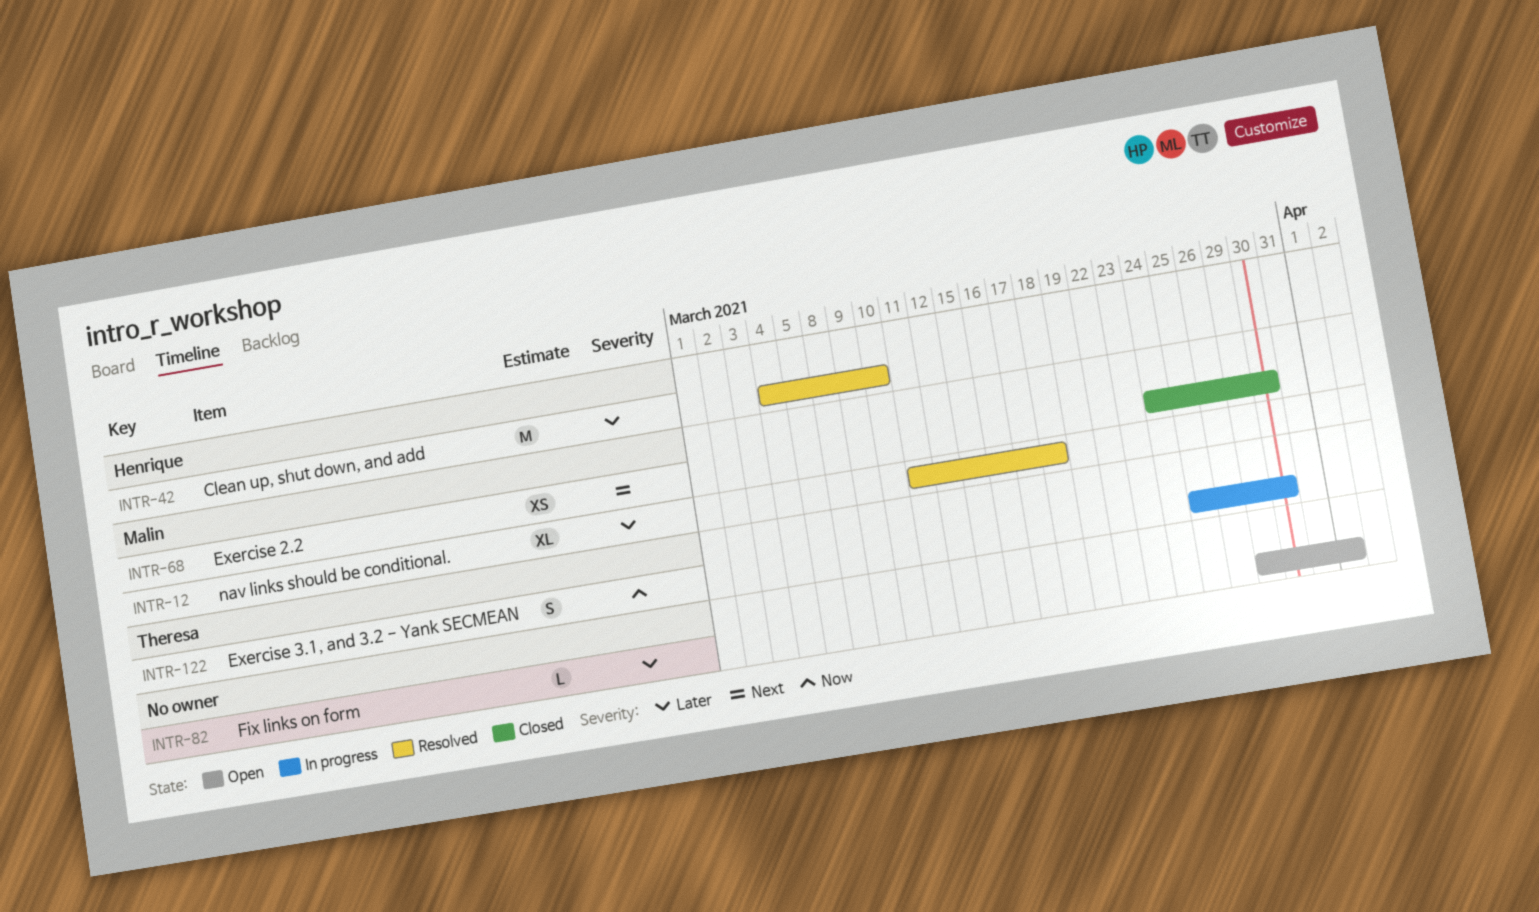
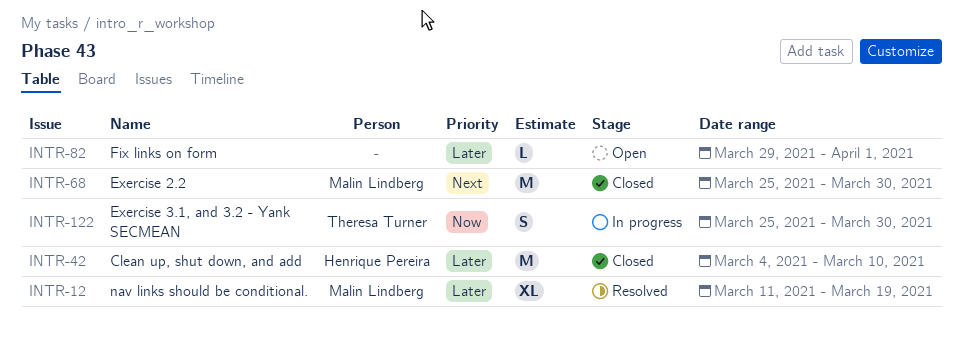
INTR-12, due: Mar 18 -> Mar 19
INTR-42, status: Resolved -> Closed
INTR-68, estimate: XS -> M
INTR-68, start: Mar 24 -> Mar 25

